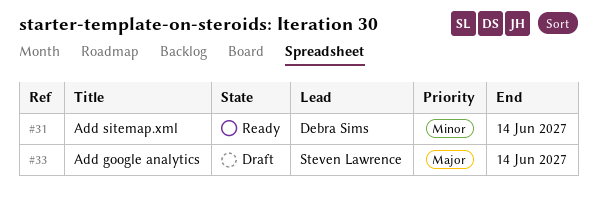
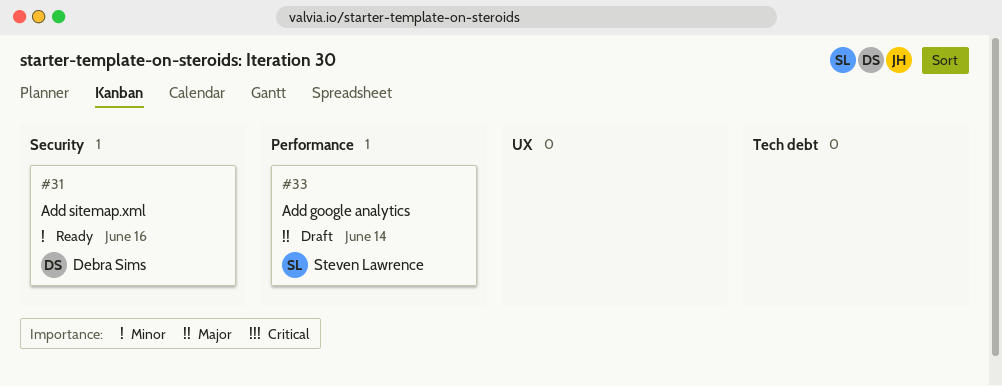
#31, due: Jun 14 -> Jun 16

